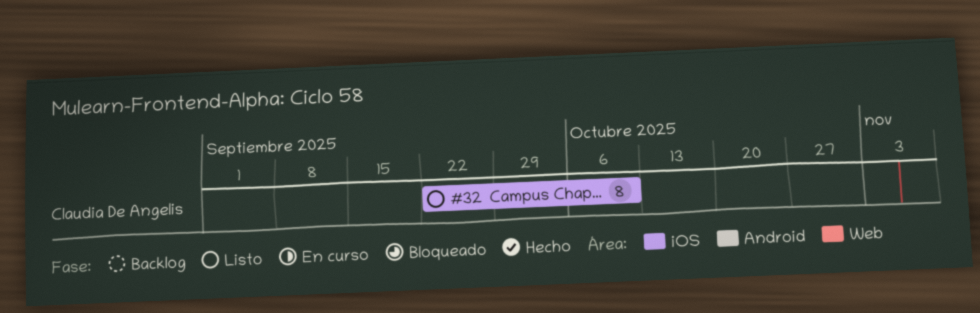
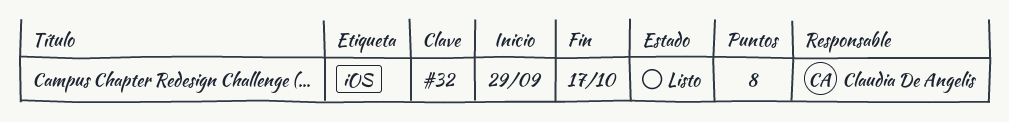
#32, start: Sep 22 -> Sep 29
#32, due: Oct 10 -> Oct 17

